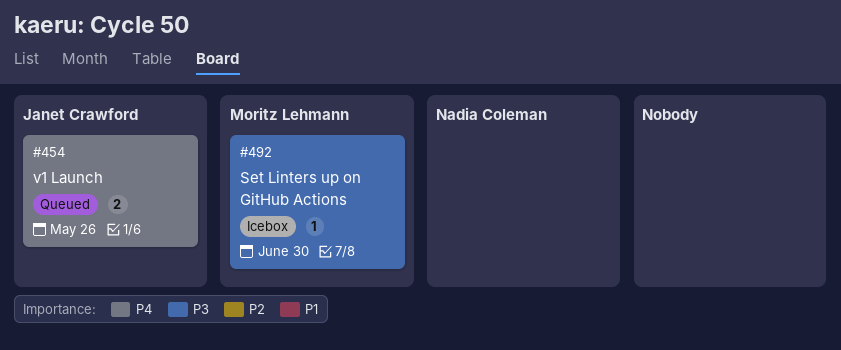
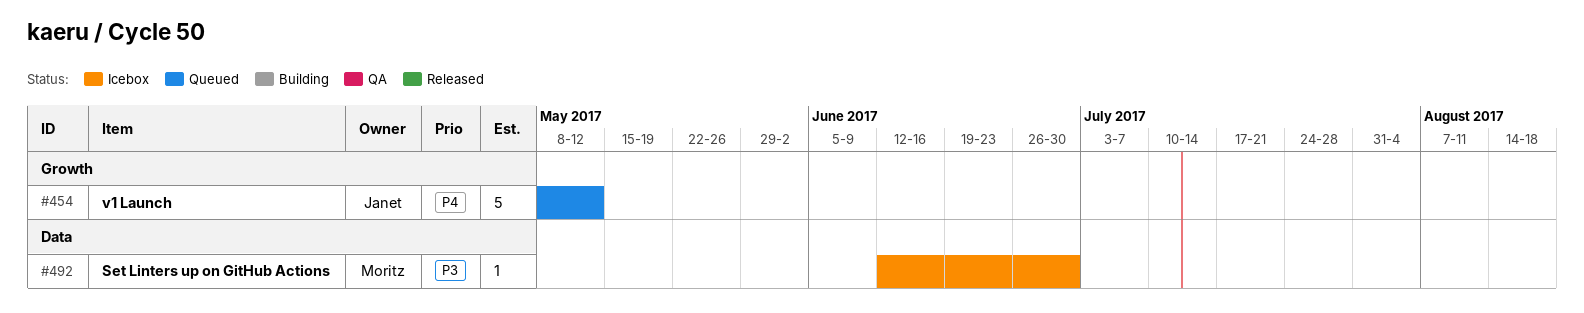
#454, estimate: 2 -> 5
#454, due: May 26 -> May 12

